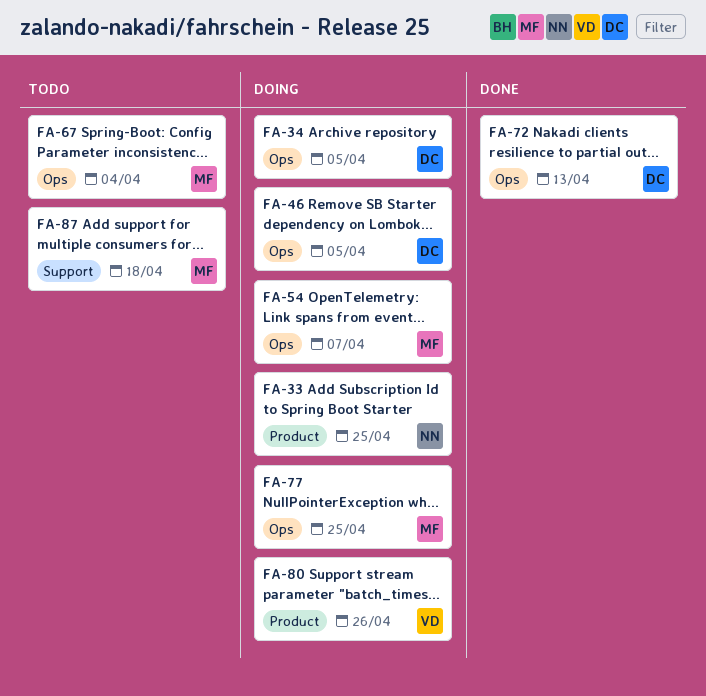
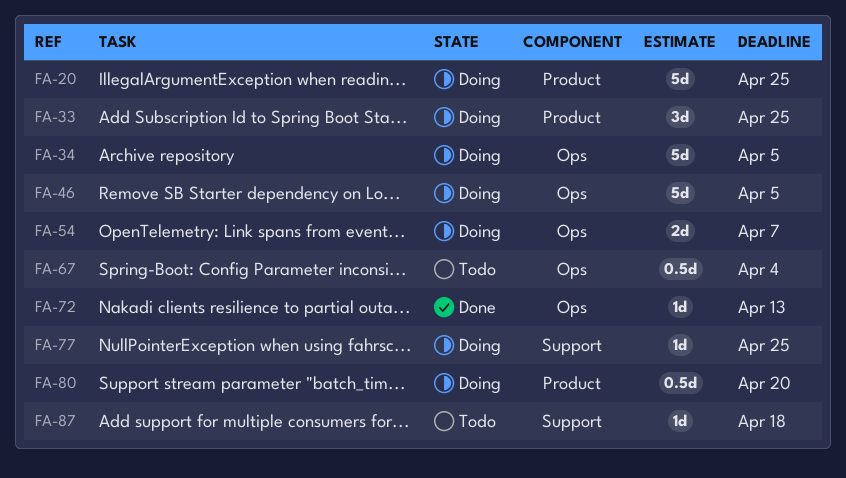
FA-20: none -> present
FA-77, label: Ops -> Support
FA-80, due: Apr 26 -> Apr 20

